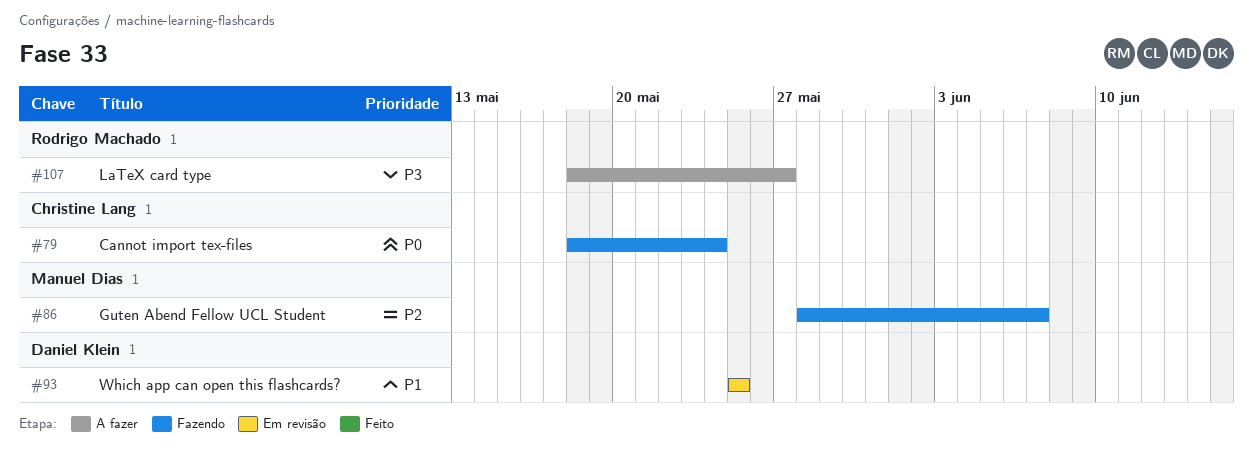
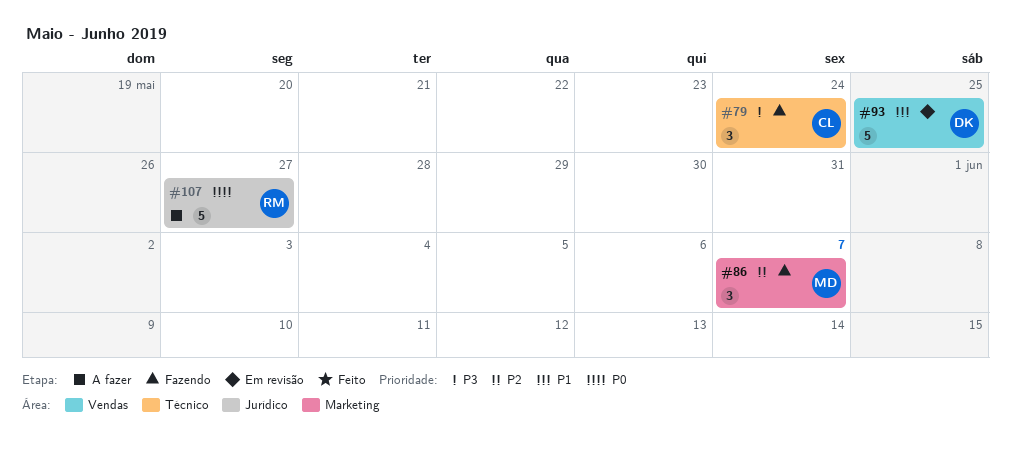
#79, priority: P0 -> P3
#107, priority: P3 -> P0

